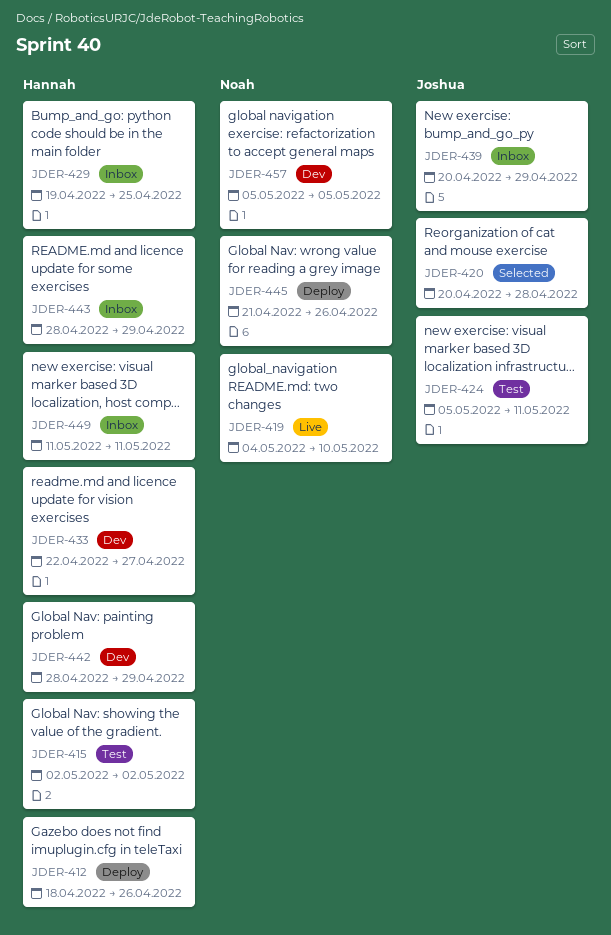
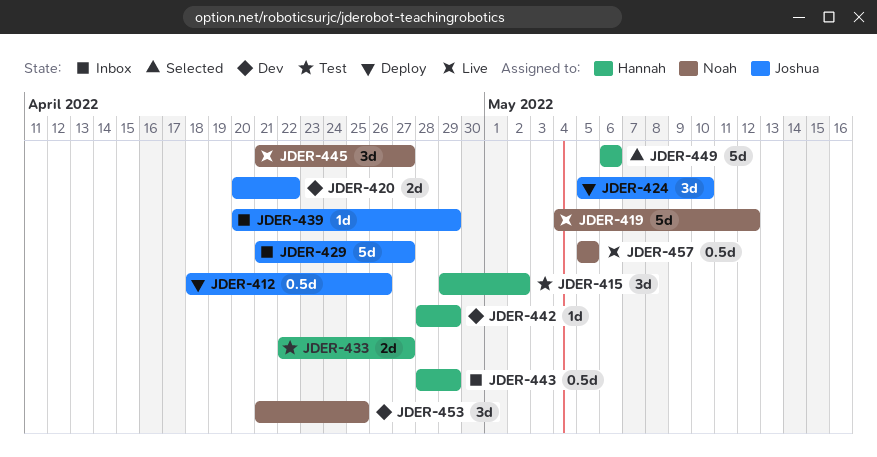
JDER-412, owner: Hannah -> Joshua
JDER-415, start: May 2 -> Apr 29
JDER-419, due: May 10 -> May 12
JDER-420, status: Selected -> Dev
JDER-420, due: Apr 28 -> Apr 22
JDER-424, status: Test -> Deploy
JDER-424, due: May 11 -> May 10
JDER-429, owner: Hannah -> Joshua
JDER-429, start: Apr 19 -> Apr 21
JDER-429, due: Apr 25 -> Apr 27
JDER-433, status: Dev -> Test
JDER-445, status: Deploy -> Live
JDER-445, due: Apr 26 -> Apr 27
JDER-449, status: Inbox -> Selected
JDER-449, start: May 11 -> May 6
JDER-449, due: May 11 -> May 6
JDER-453: none -> present
JDER-457, status: Dev -> Live

